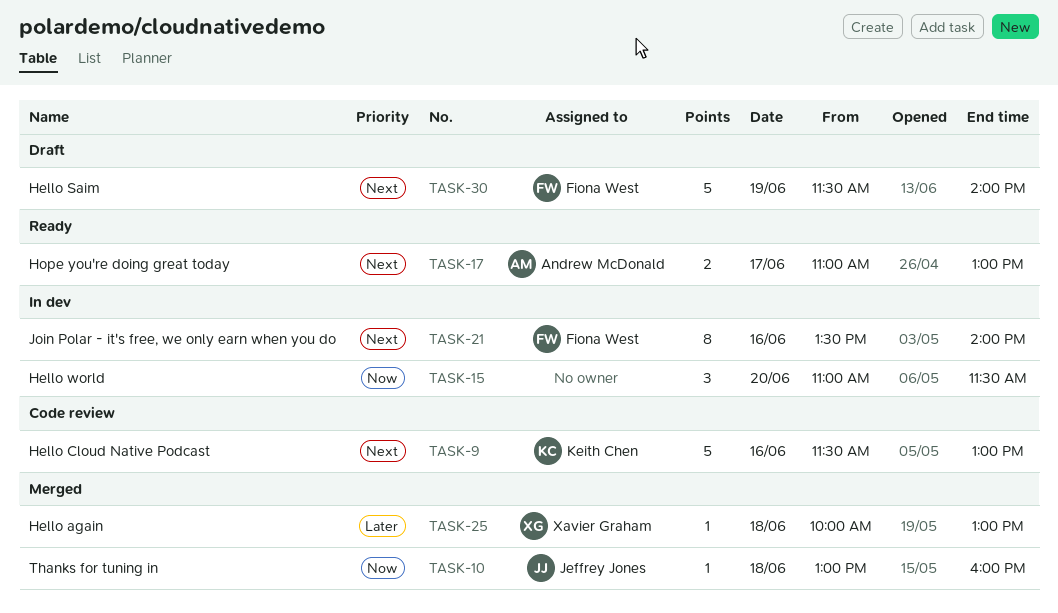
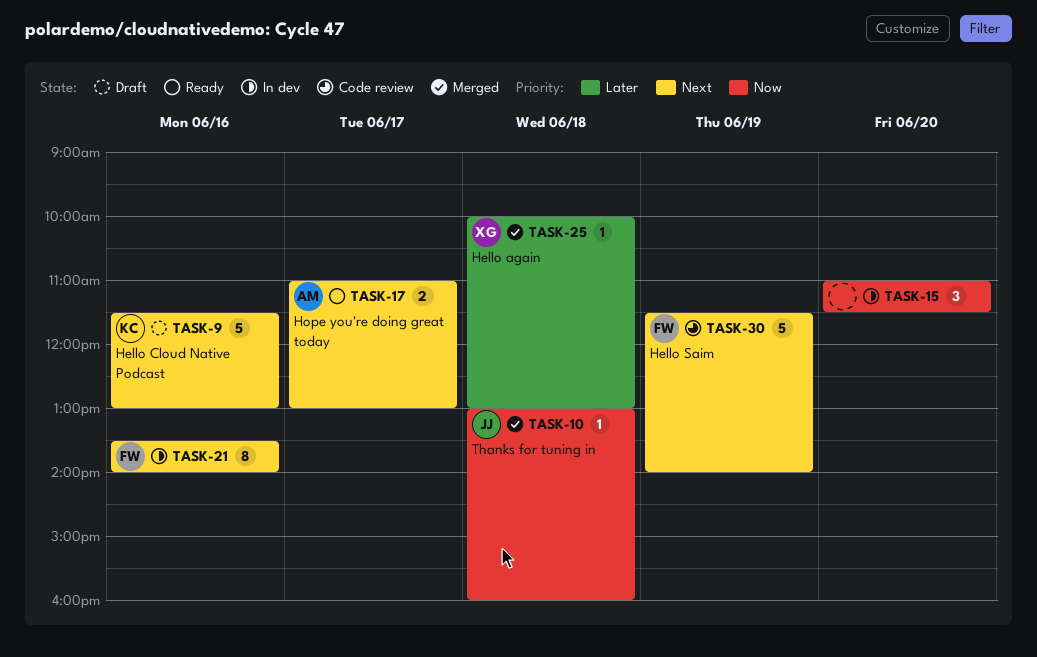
TASK-9, status: Code review -> Draft
TASK-30, status: Draft -> Code review

